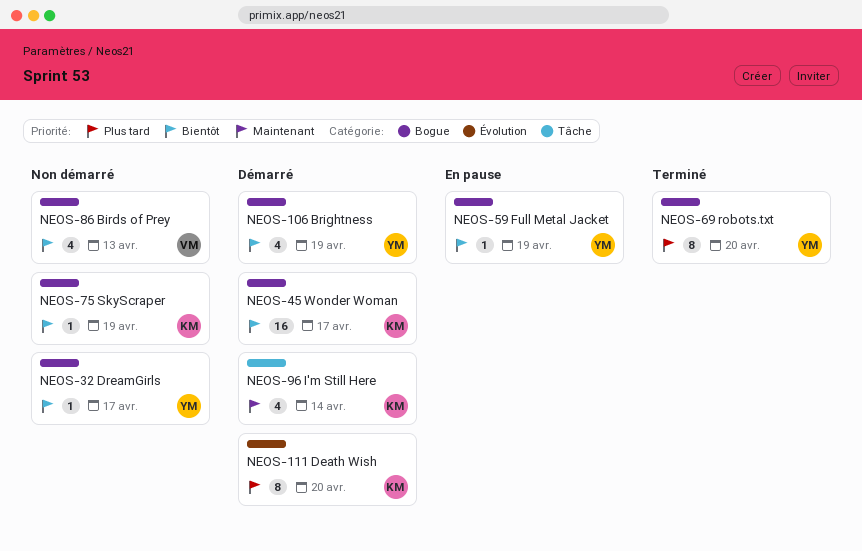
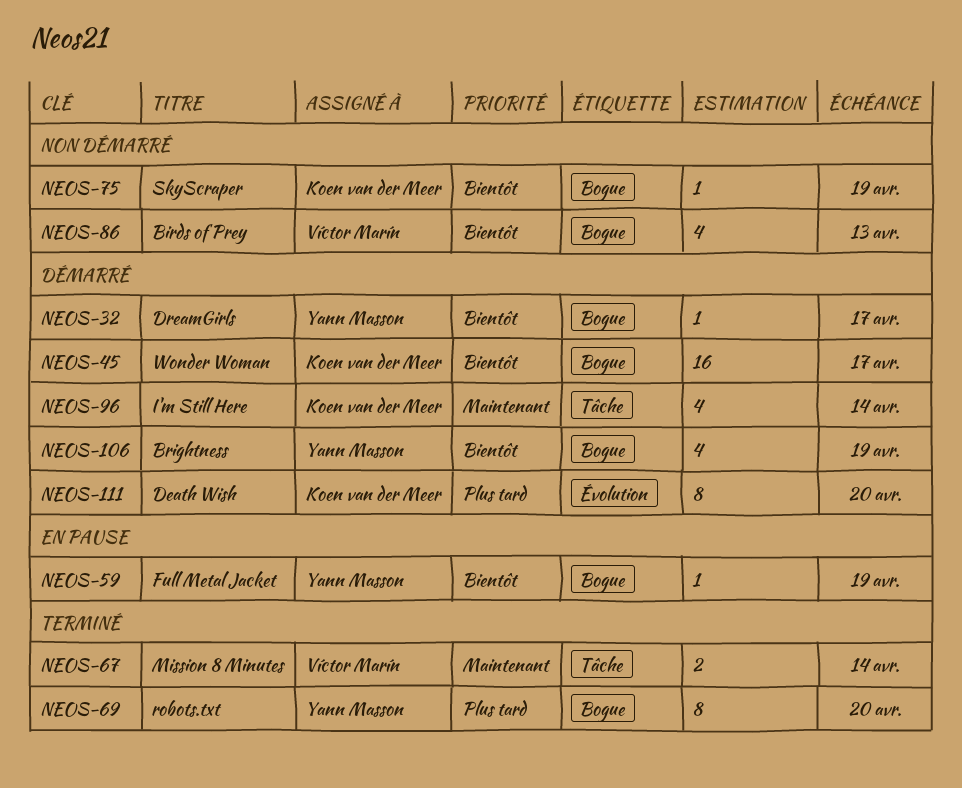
NEOS-32, status: Non démarré -> Démarré
NEOS-67: none -> present

